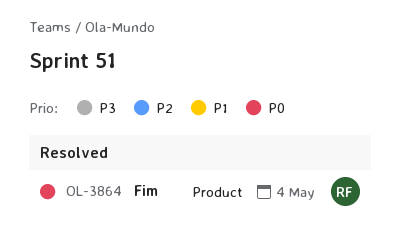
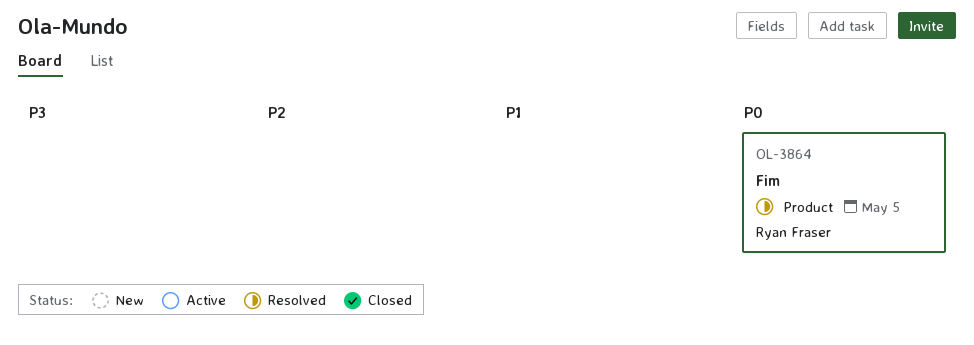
OL-3864, due: May 4 -> May 5

